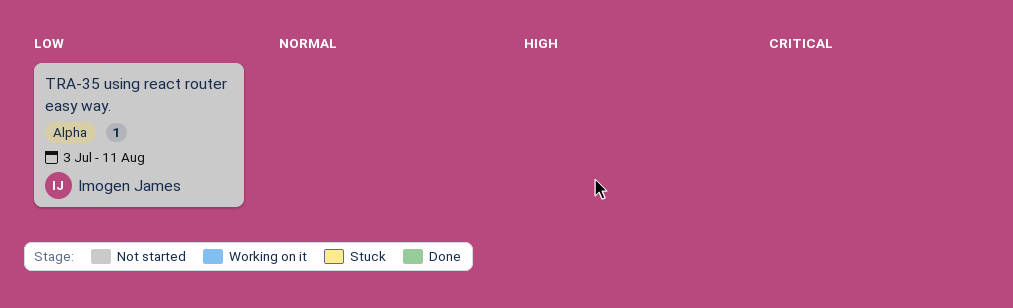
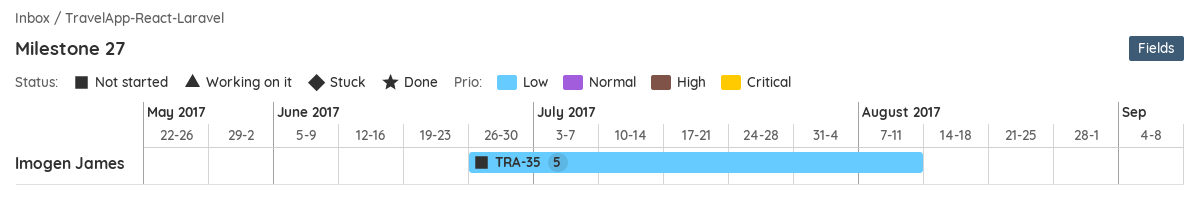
TRA-35, estimate: 1 -> 5
TRA-35, start: Jul 3 -> Jun 26

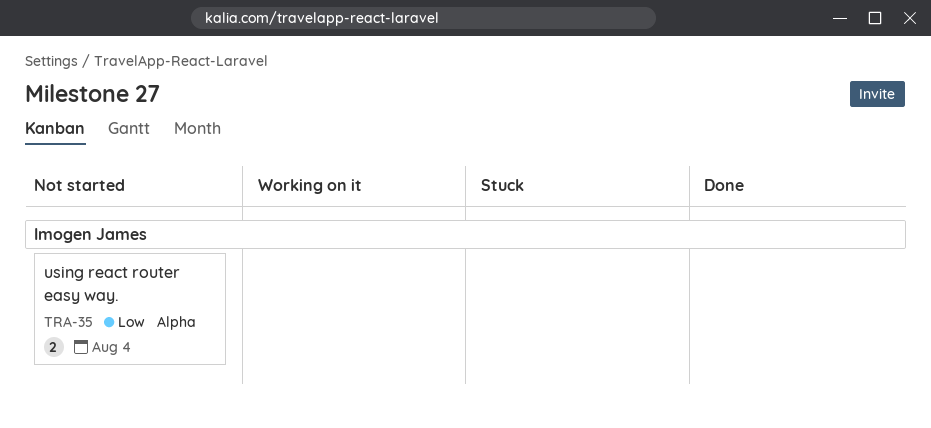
TRA-35, estimate: 5 -> 2
TRA-35, due: Aug 11 -> Aug 4

